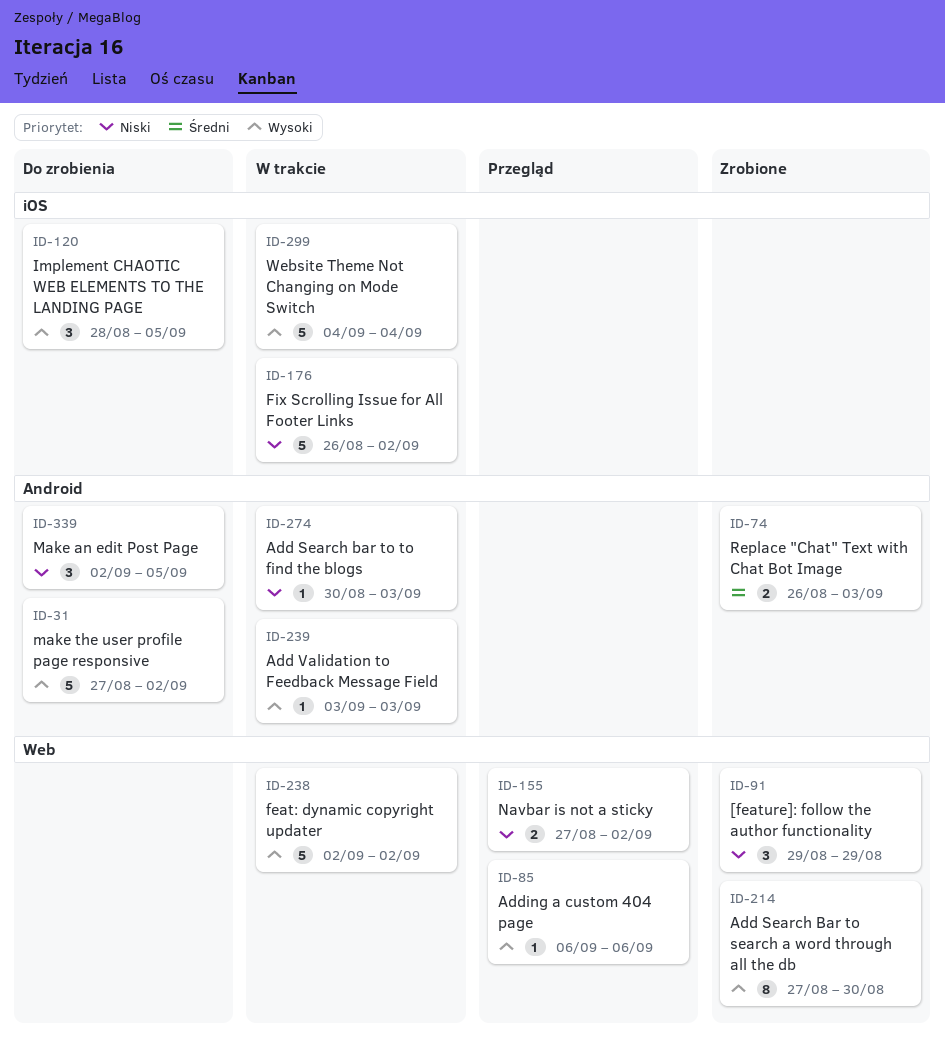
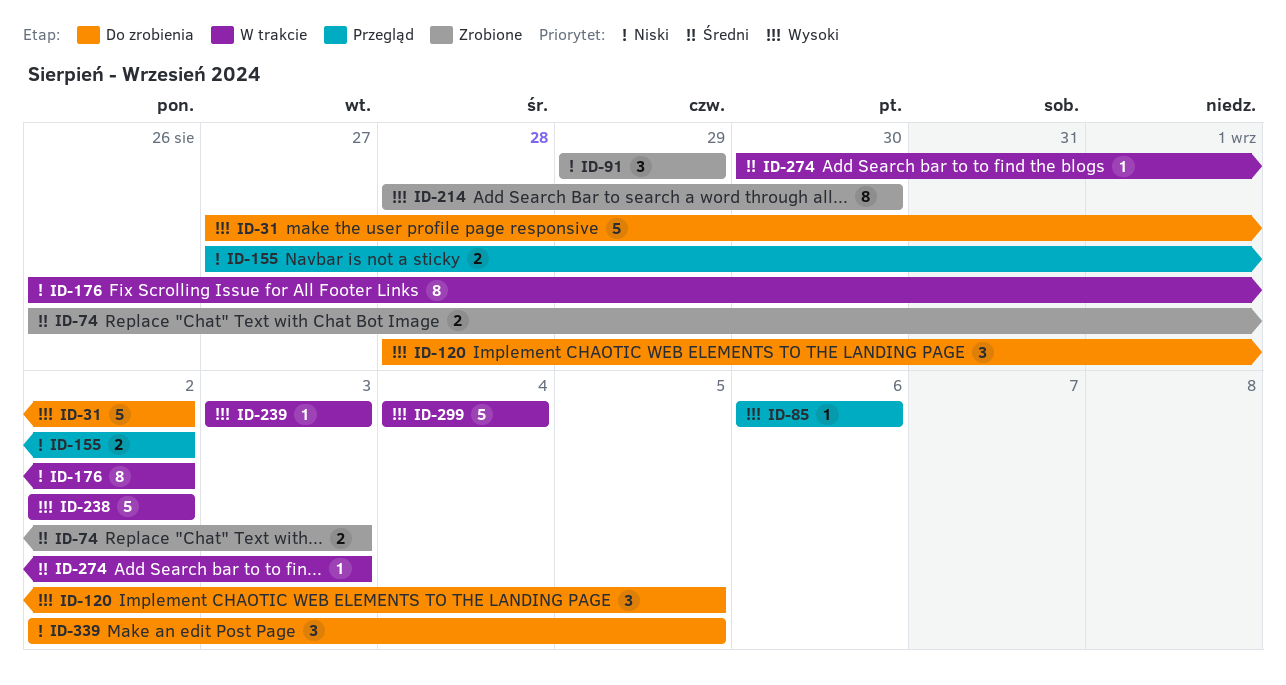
ID-176, estimate: 5 -> 8
ID-214, start: Aug 27 -> Aug 28
ID-274, priority: Niski -> Średni

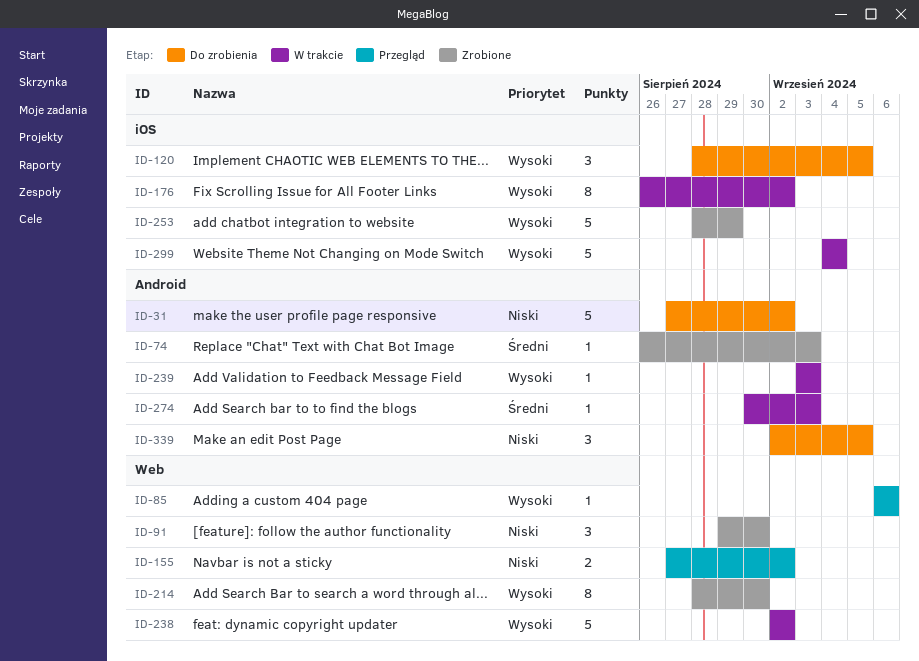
ID-31, priority: Wysoki -> Niski
ID-74, estimate: 2 -> 1
ID-91, due: Aug 29 -> Aug 30
ID-176, priority: Niski -> Wysoki
ID-253: none -> present

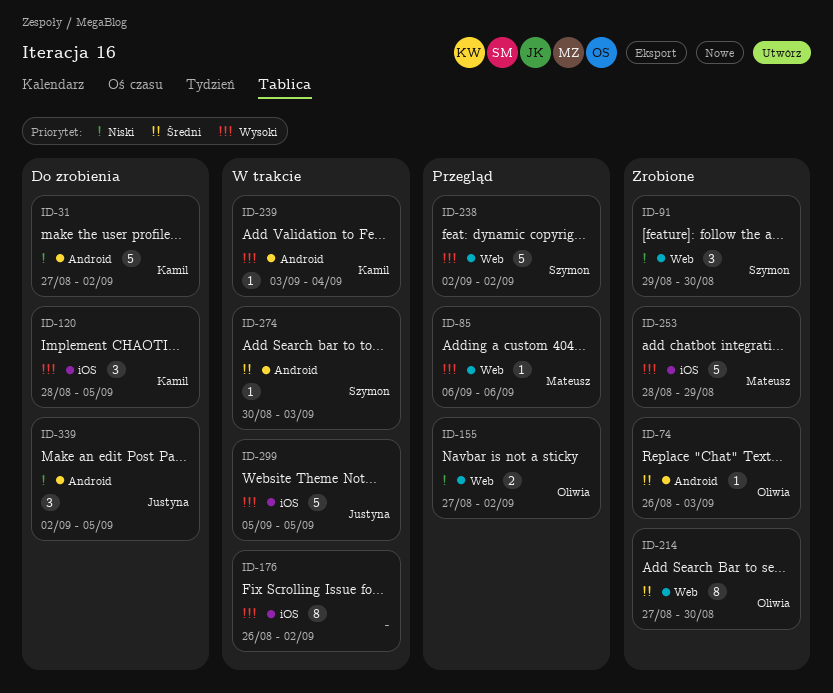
ID-214, priority: Wysoki -> Średni
ID-214, start: Aug 28 -> Aug 27
ID-238, status: W trakcie -> Przegląd
ID-239, due: Sep 3 -> Sep 4
ID-299, start: Sep 4 -> Sep 5
ID-299, due: Sep 4 -> Sep 5

